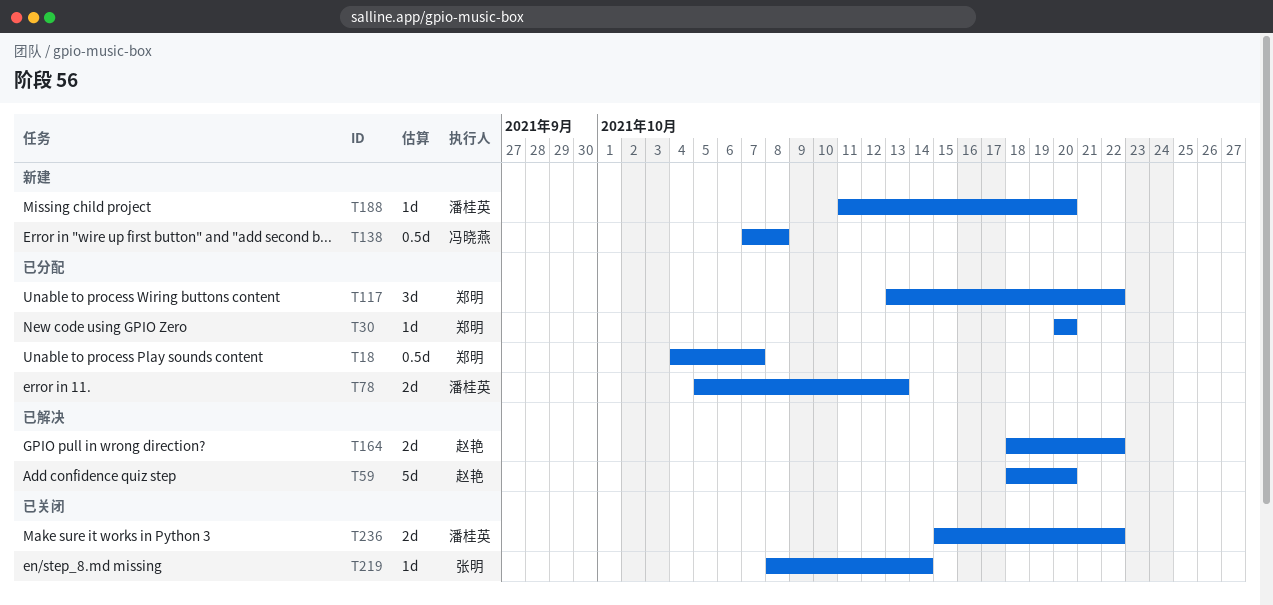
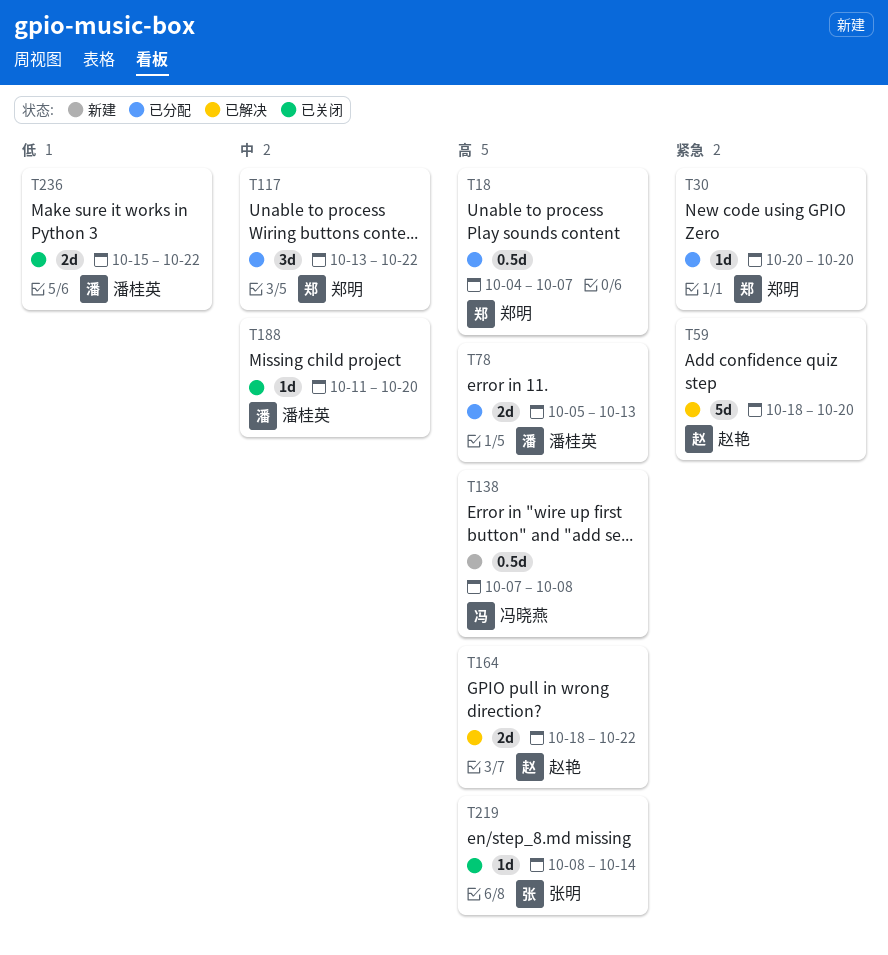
T188, status: 新建 -> 已关闭

